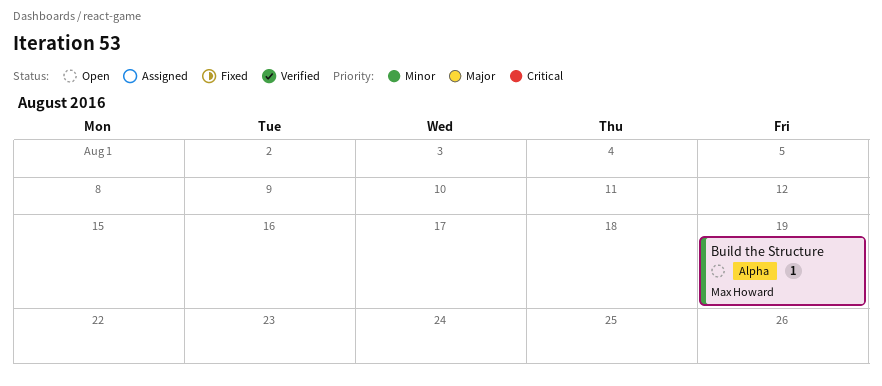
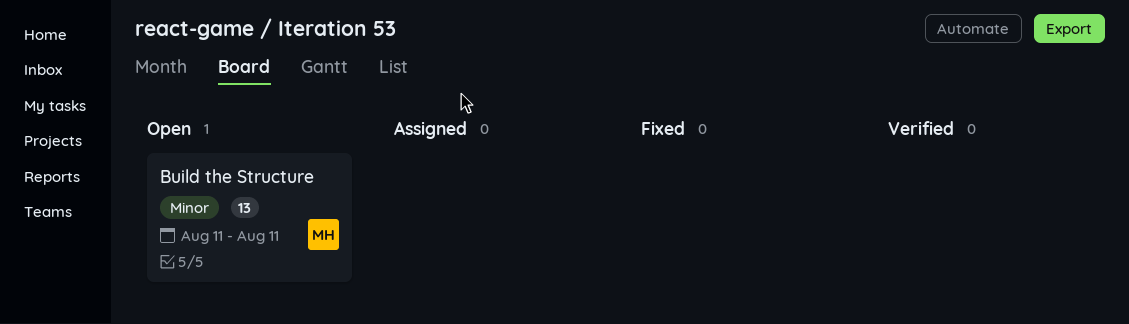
Build the Structure, estimate: 1 -> 13
Build the Structure, due: Aug 19 -> Aug 11

